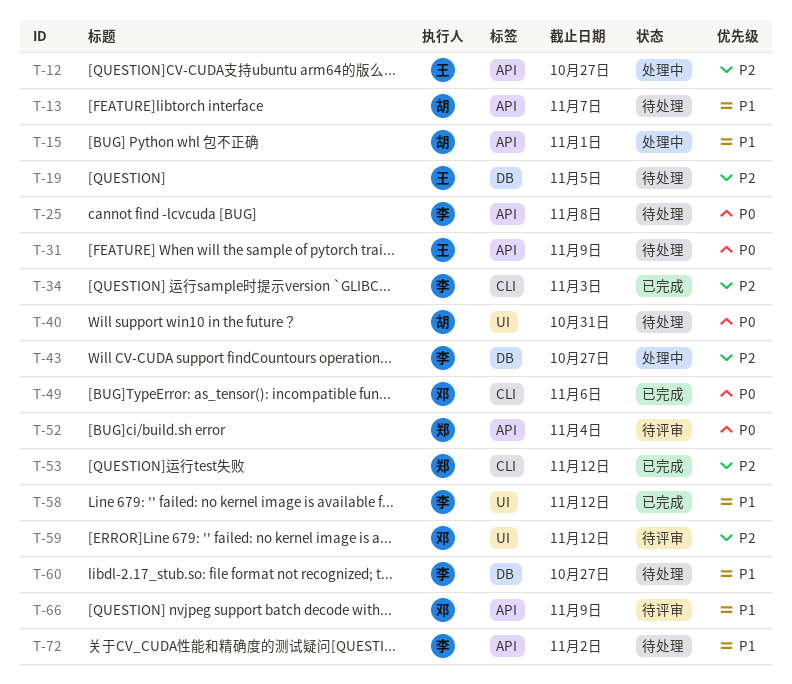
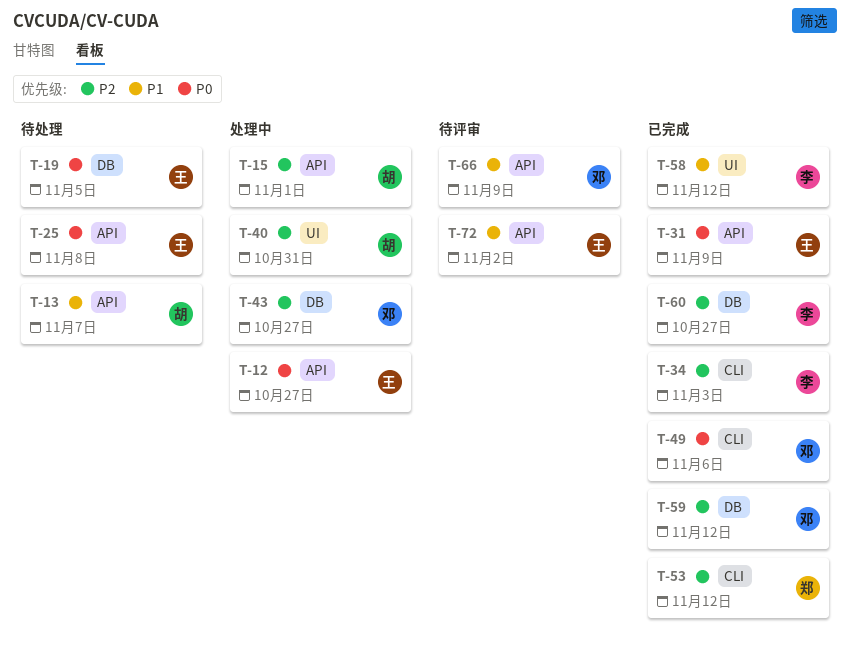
T-12, priority: P2 -> P0
T-15, priority: P1 -> P2
T-19, priority: P2 -> P0
T-25, owner: 李 -> 王
T-31, status: 待处理 -> 已完成
T-40, status: 待处理 -> 处理中
T-40, priority: P0 -> P2
T-43, owner: 李 -> 邓
T-52: present -> none
T-59, status: 待评审 -> 已完成
T-59, label: UI -> DB
T-60, status: 待处理 -> 已完成
T-60, priority: P1 -> P2
T-72, status: 待处理 -> 待评审
T-72, owner: 李 -> 王

